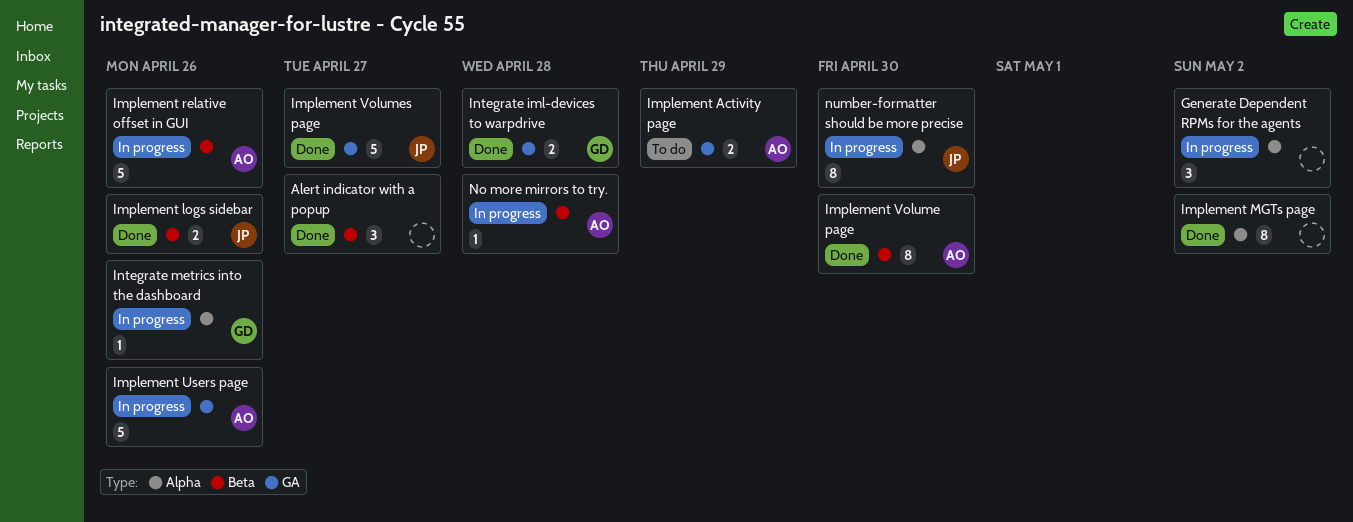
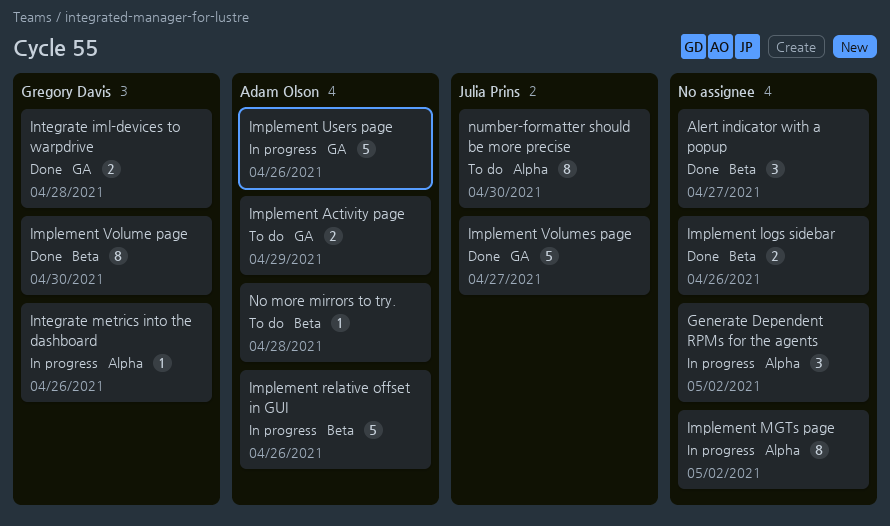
Implement logs sidebar, owner: Julia Prins -> none
Implement MGTs page, status: Done -> In progress
Implement Volume page, owner: Adam Olson -> Gregory Davis
No more mirrors to try., status: In progress -> To do
number-formatter should be more precise, status: In progress -> To do

